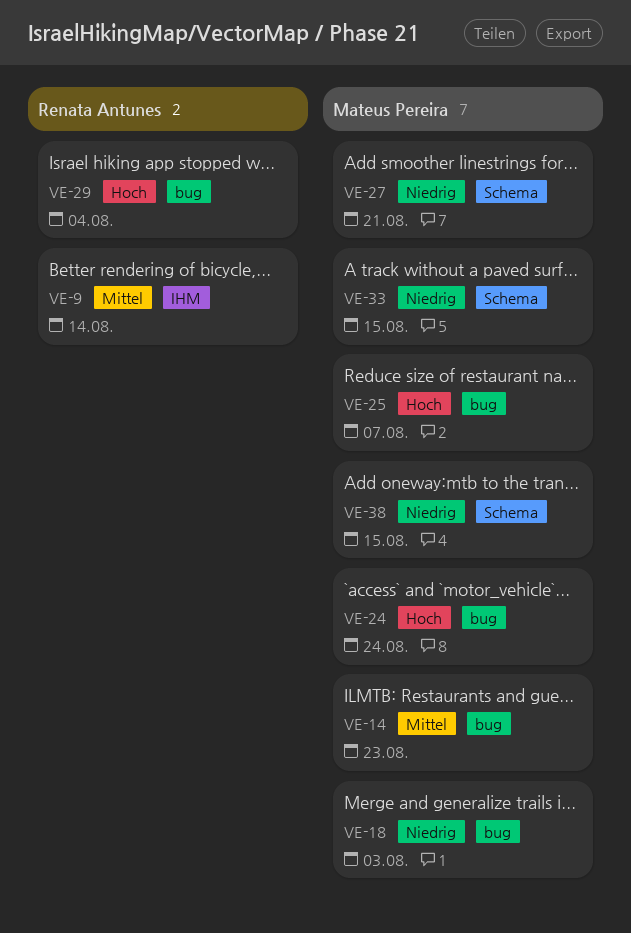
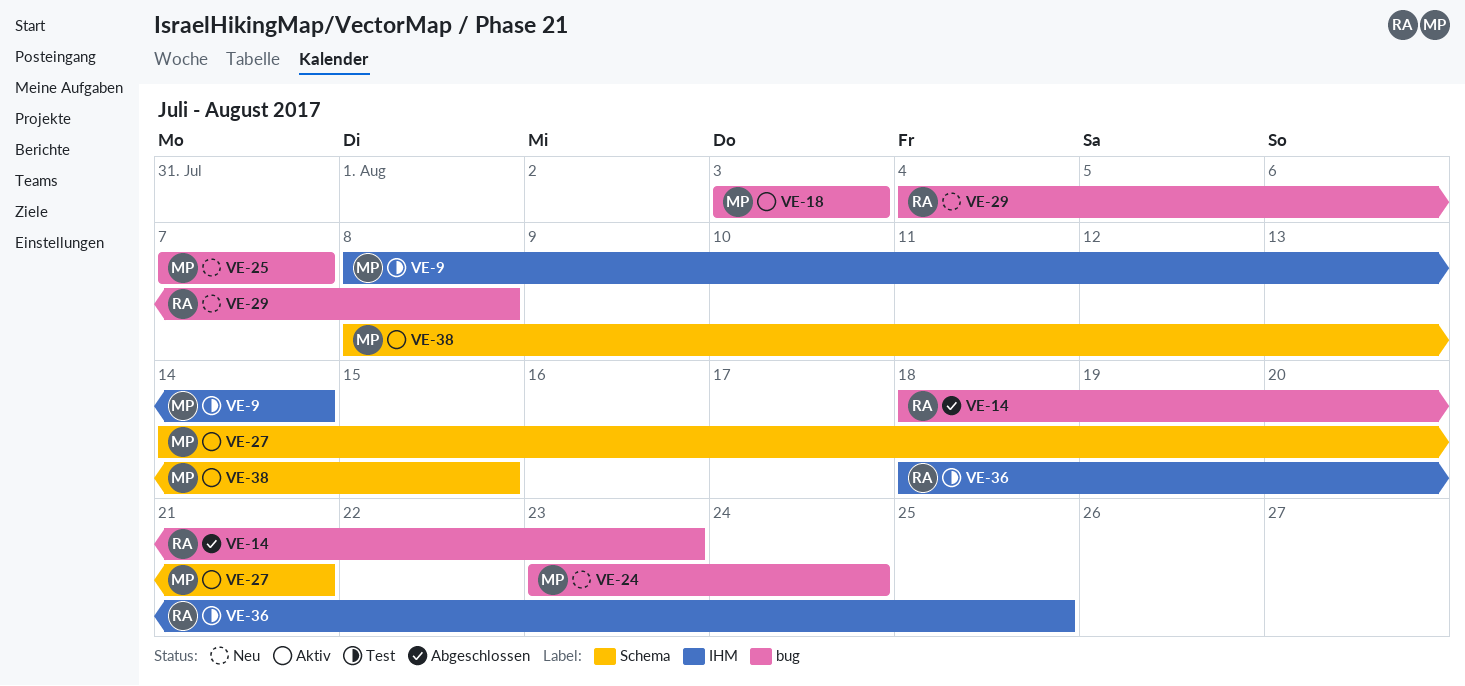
VE-9, owner: Renata Antunes -> Mateus Pereira
VE-14, owner: Mateus Pereira -> Renata Antunes
VE-29, due: Aug 4 -> Aug 8
VE-33: present -> none
VE-36: none -> present

